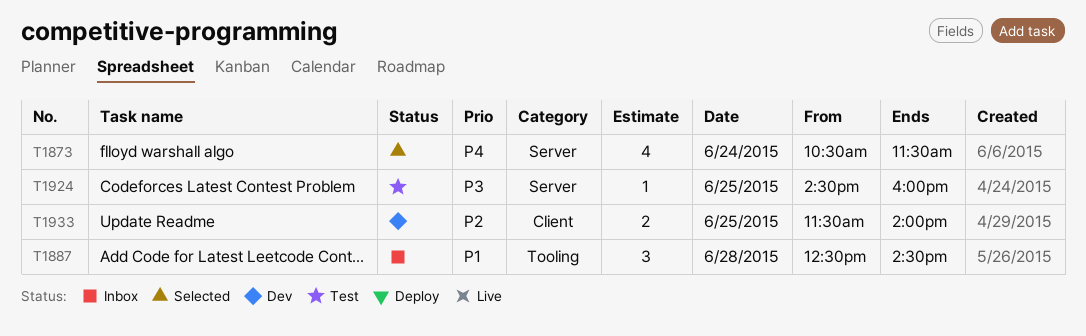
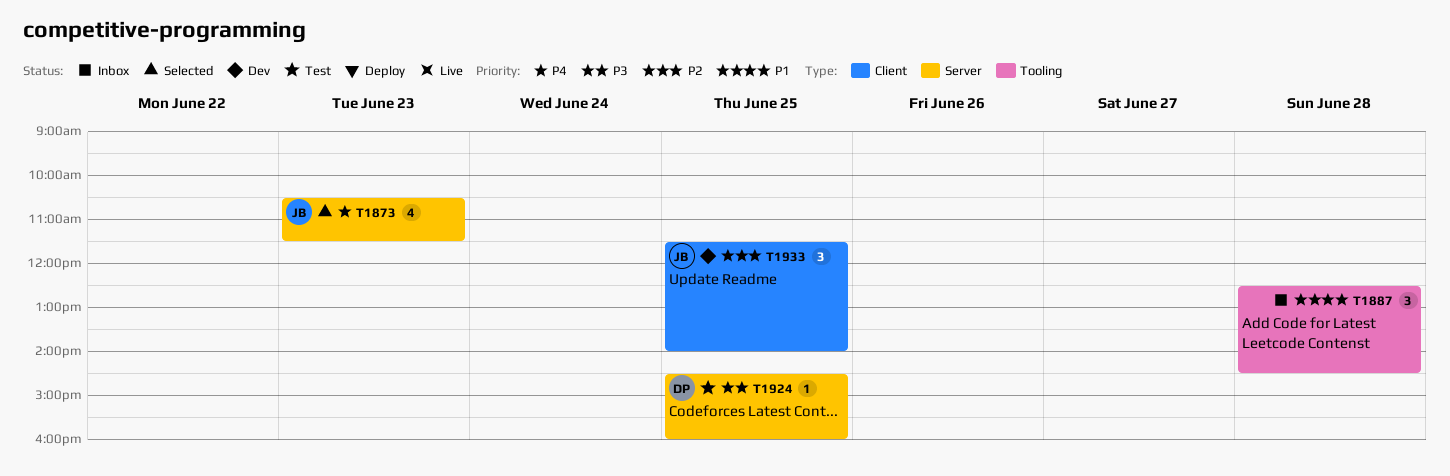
T1873, day: Jun 24 -> Jun 23
T1933, estimate: 2 -> 3

